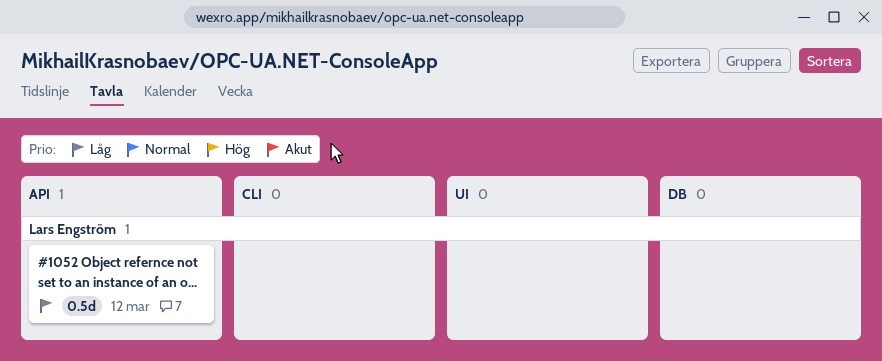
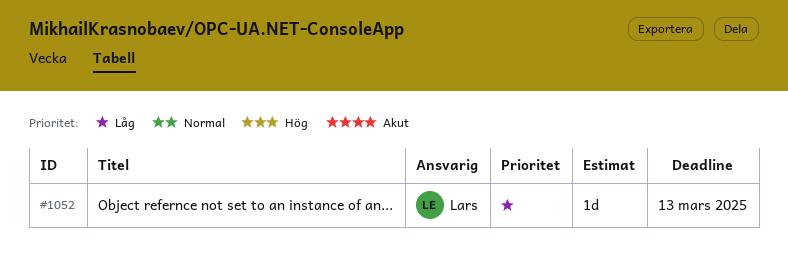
#1052, estimate: 0.5d -> 1d
#1052, due: Mar 12 -> Mar 13

